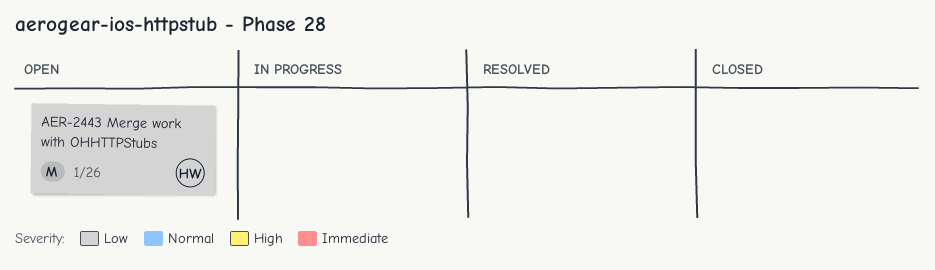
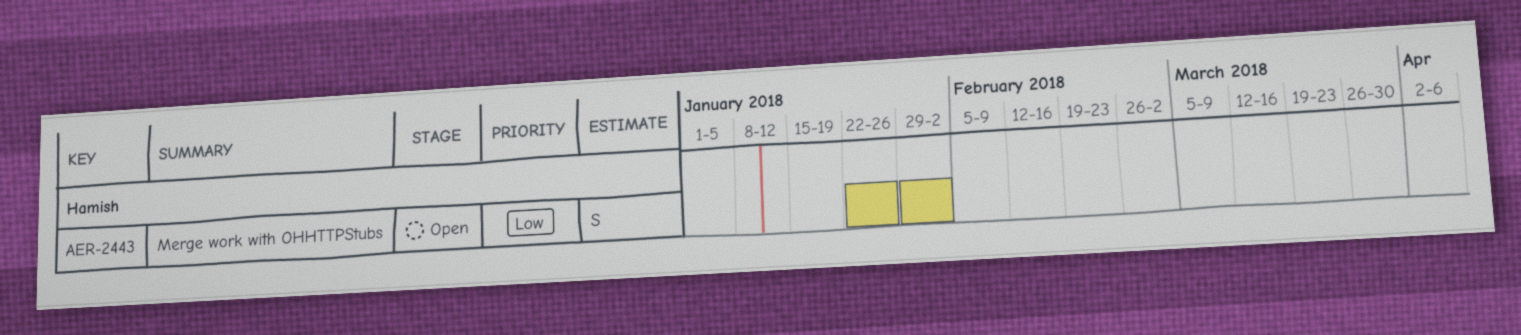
AER-2443, estimate: M -> S
AER-2443, due: Jan 26 -> Feb 2

